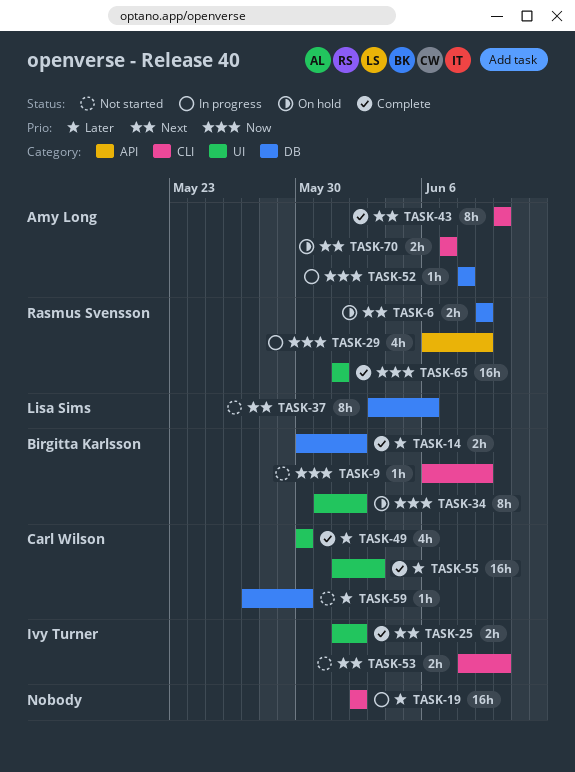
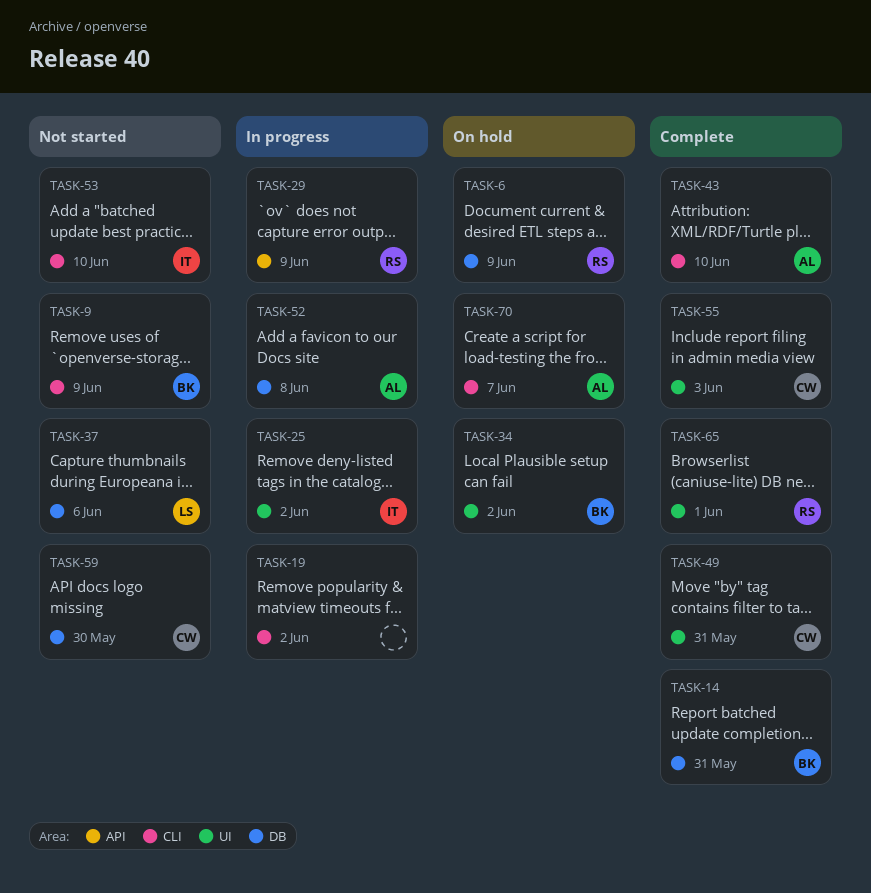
TASK-14, due: Jun 2 -> May 31
TASK-25, status: Complete -> In progress
TASK-49, due: May 30 -> May 31

